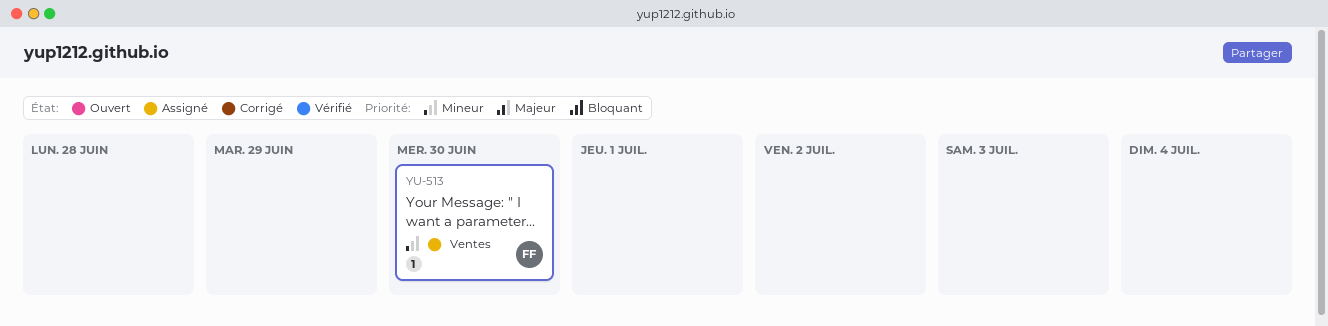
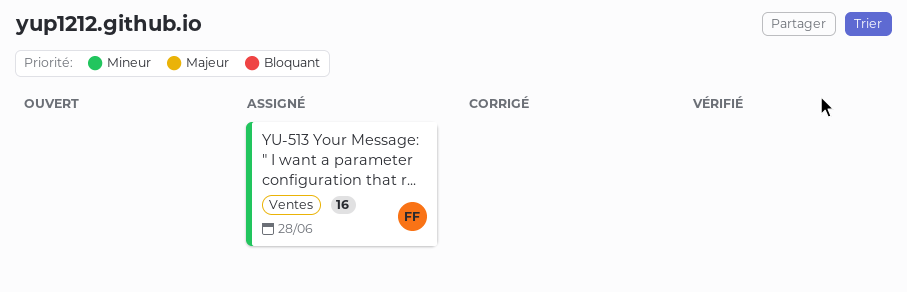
YU-513, estimate: 1 -> 16
YU-513, due: Jun 30 -> Jun 28

